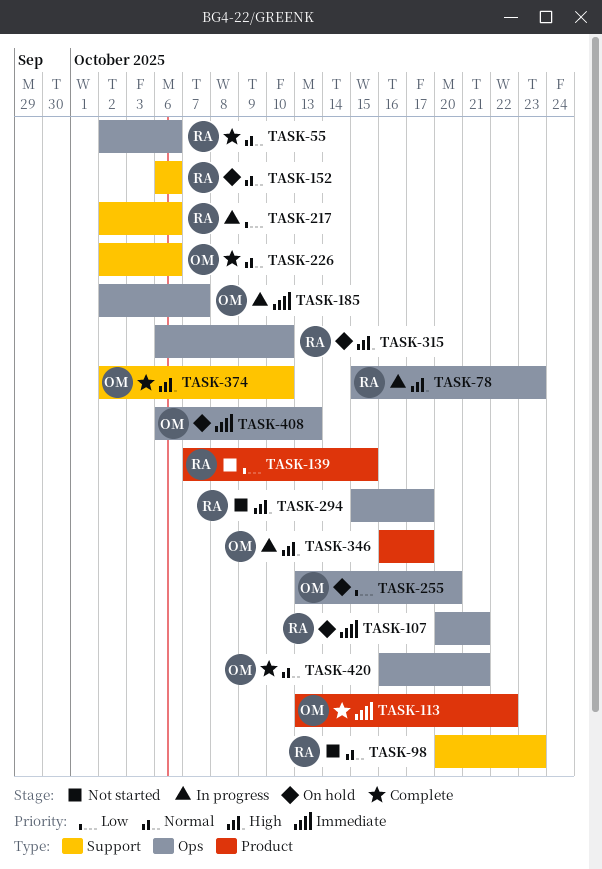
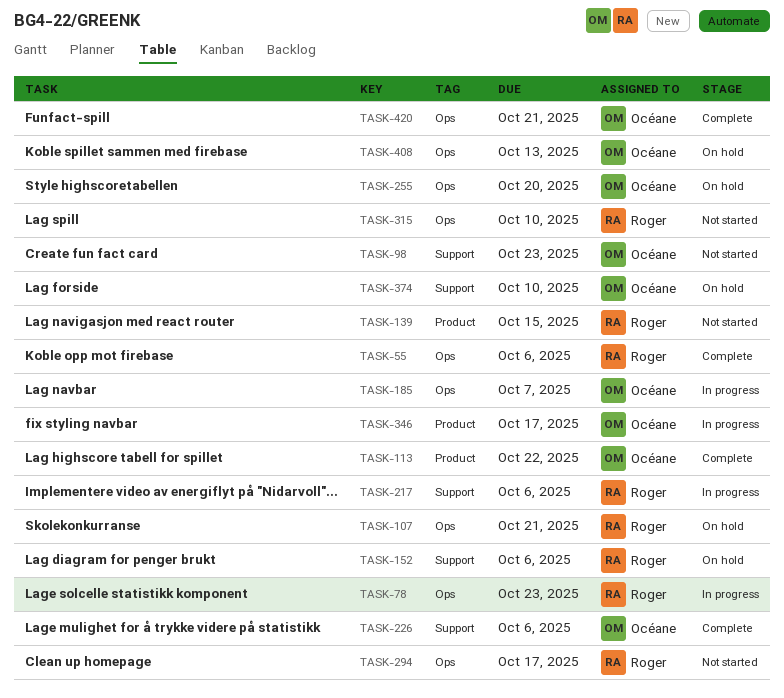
TASK-98, owner: Roger -> Océane
TASK-315, status: On hold -> Not started
TASK-374, status: Complete -> On hold

